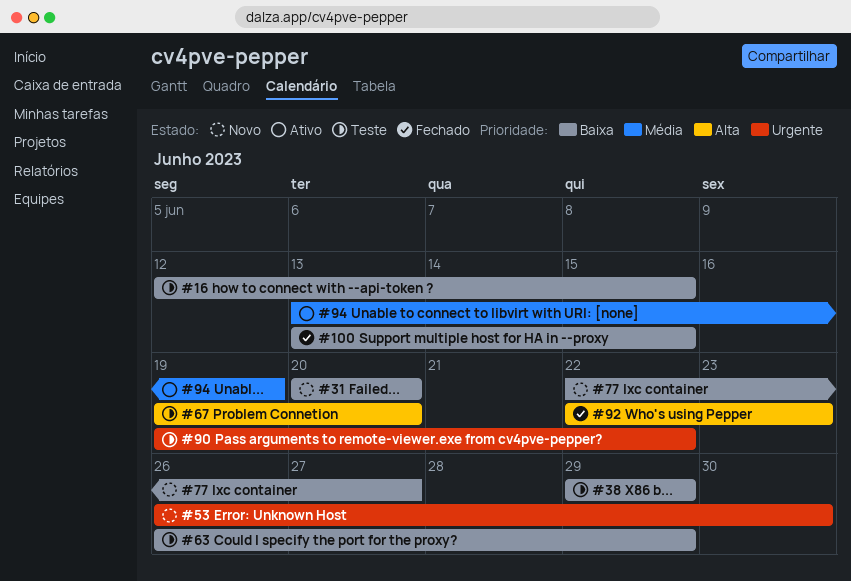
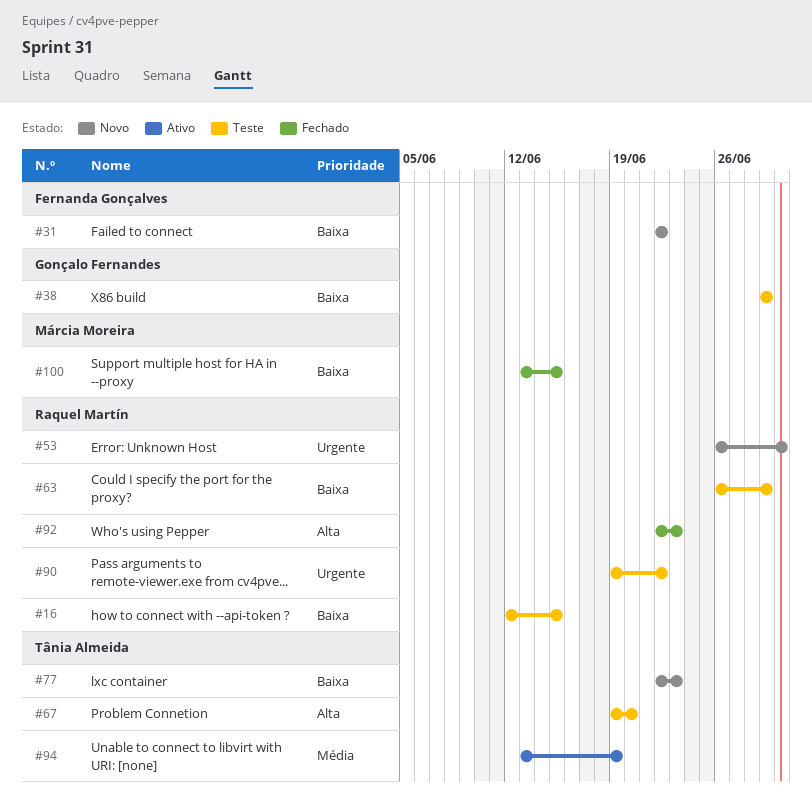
#31, start: Jun 20 -> Jun 22
#31, due: Jun 20 -> Jun 22
#77, due: Jun 27 -> Jun 23

